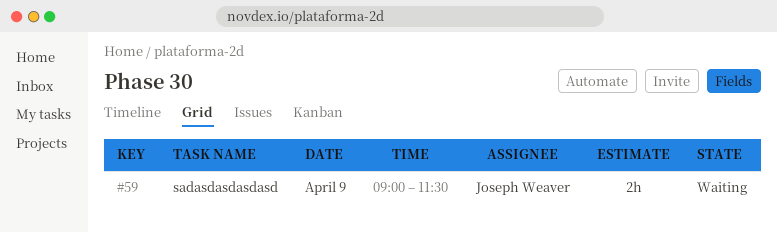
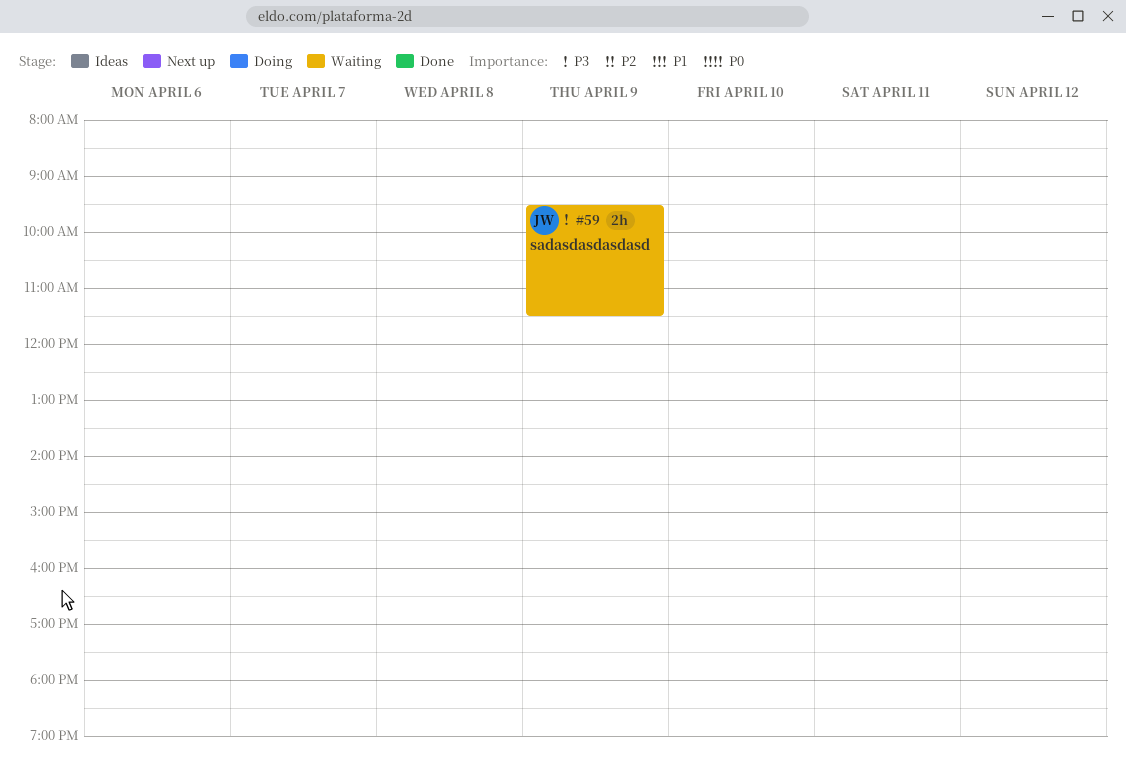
#59, begins: 09:00 -> 09:30

